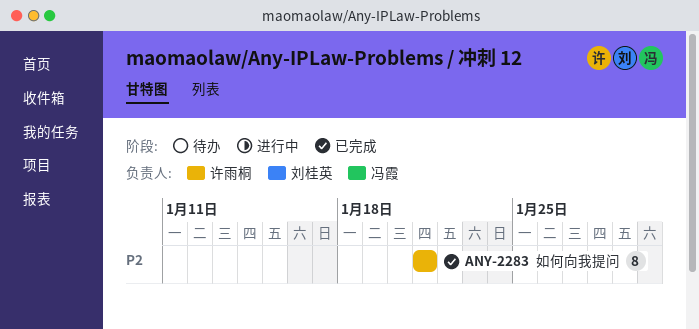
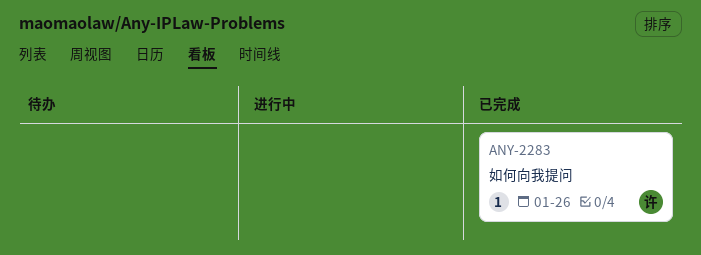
ANY-2283, estimate: 8 -> 1
ANY-2283, due: Jan 21 -> Jan 26

